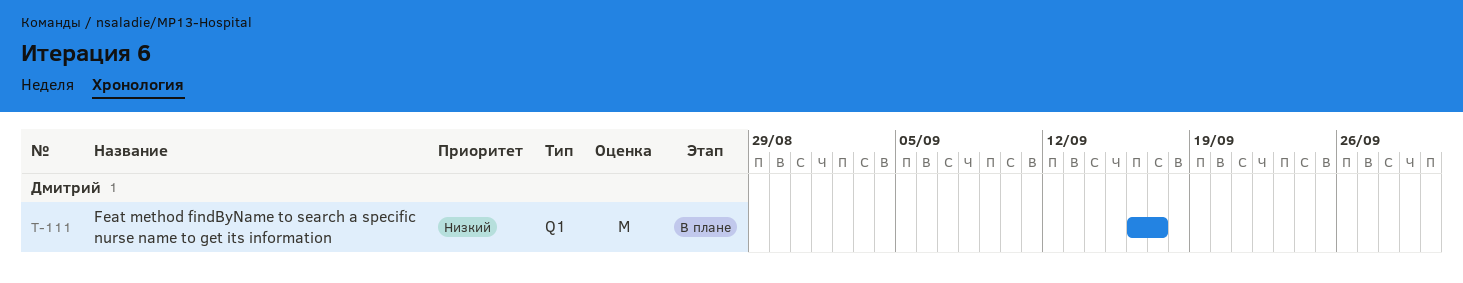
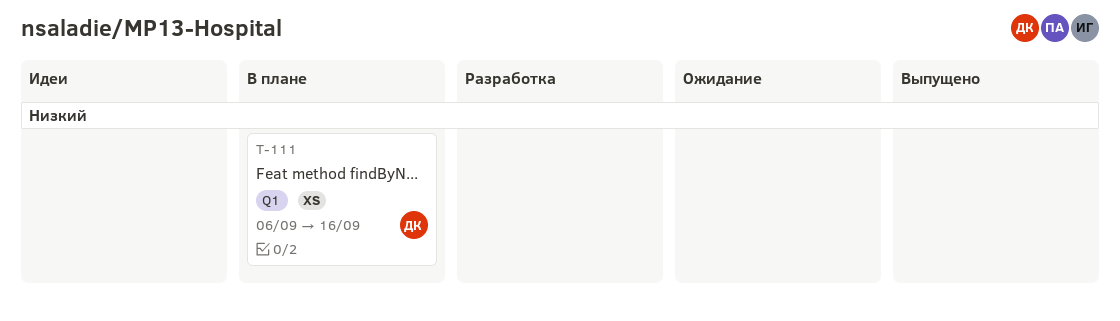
T-111, estimate: M -> XS
T-111, start: Sep 16 -> Sep 6
T-111, due: Sep 17 -> Sep 16

